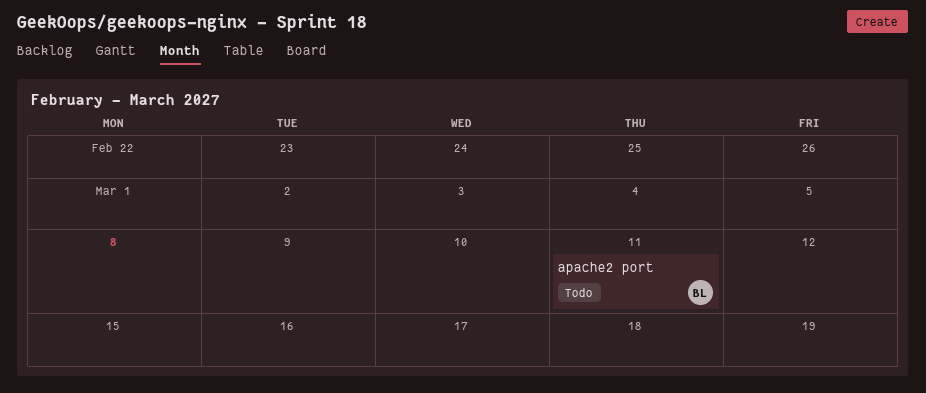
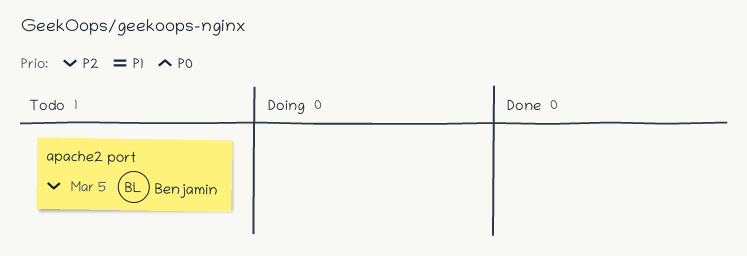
apache2 port, due: Mar 11 -> Mar 5

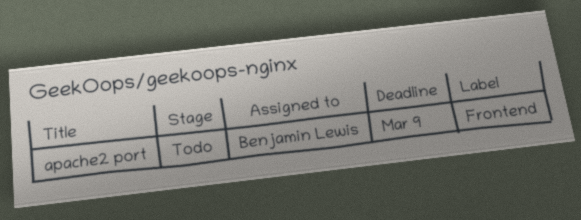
apache2 port, due: Mar 5 -> Mar 9

